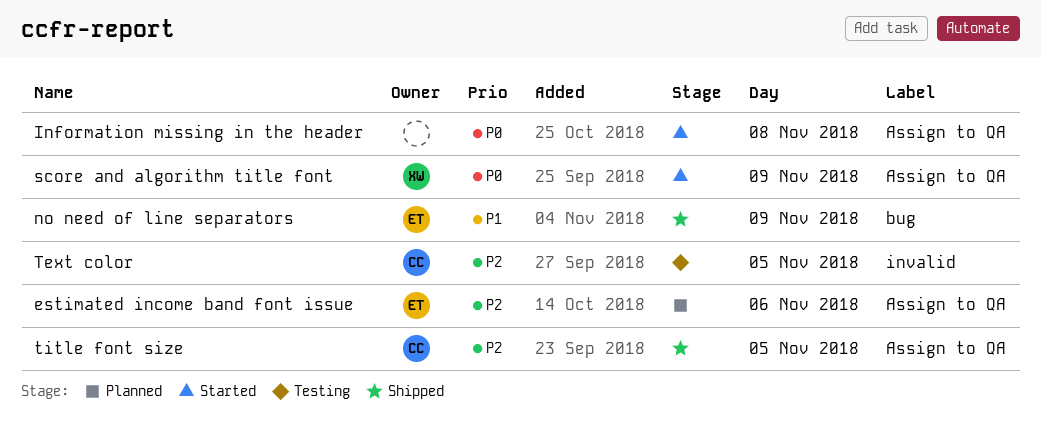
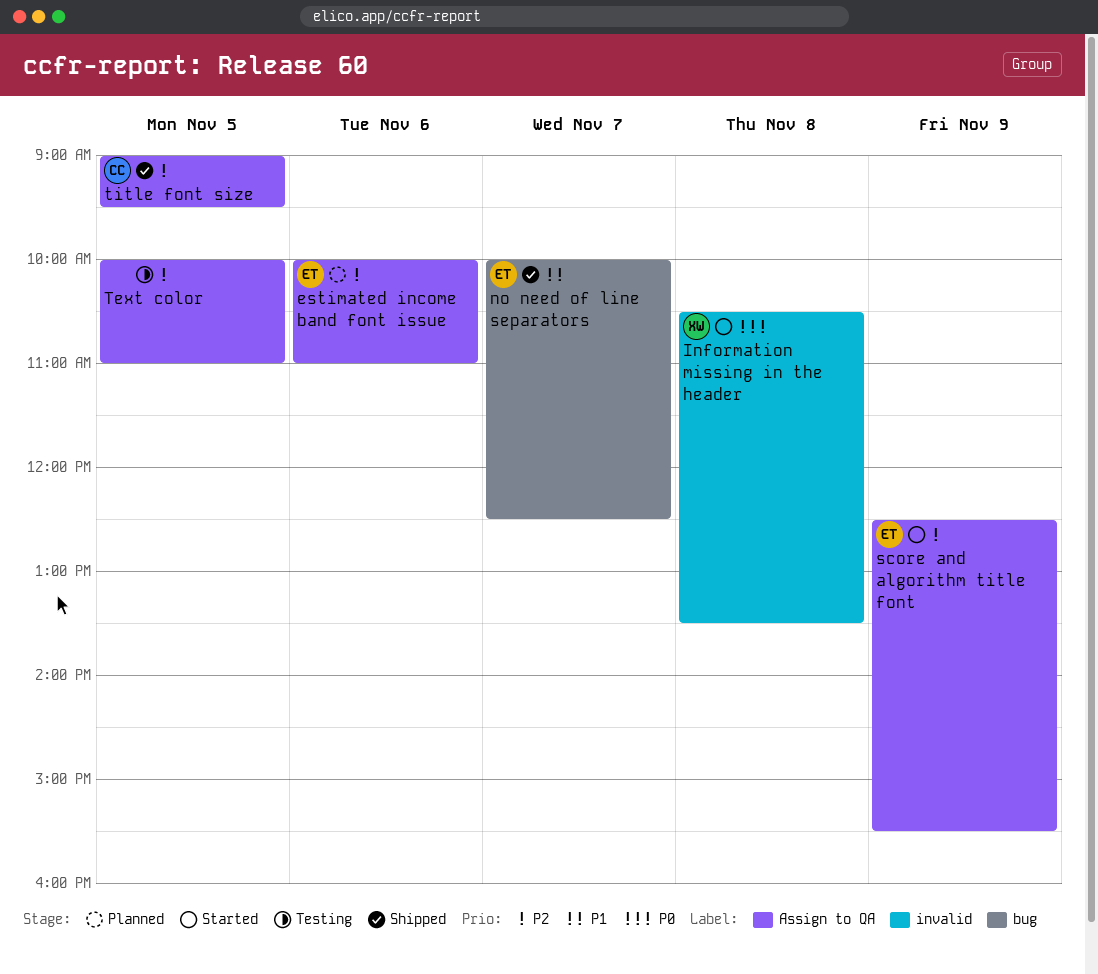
Information missing in the header, owner: none -> XW
Information missing in the header, label: Assign to QA -> invalid
no need of line separators, day: Nov 9 -> Nov 7
score and algorithm title font, owner: XW -> ET
score and algorithm title font, priority: P0 -> P2
Text color, owner: CC -> none
Text color, label: invalid -> Assign to QA

